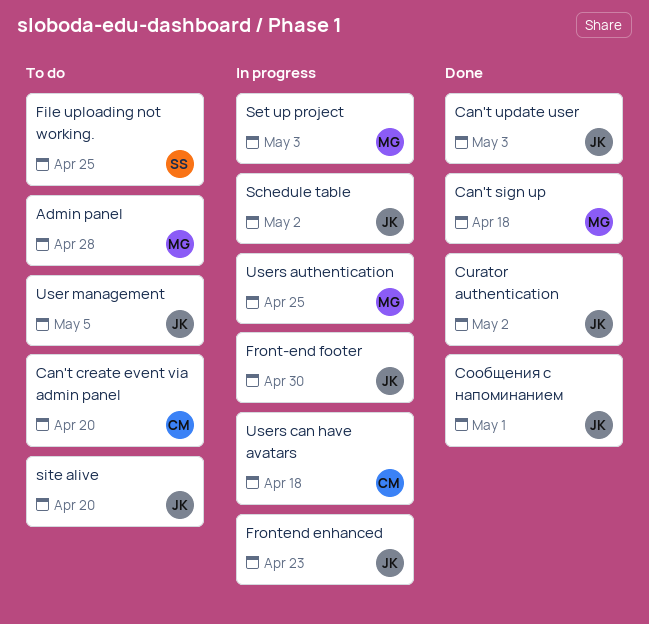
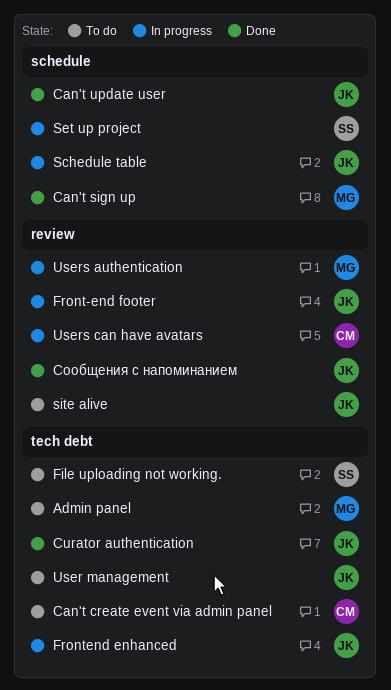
Set up project, owner: MG -> SS

